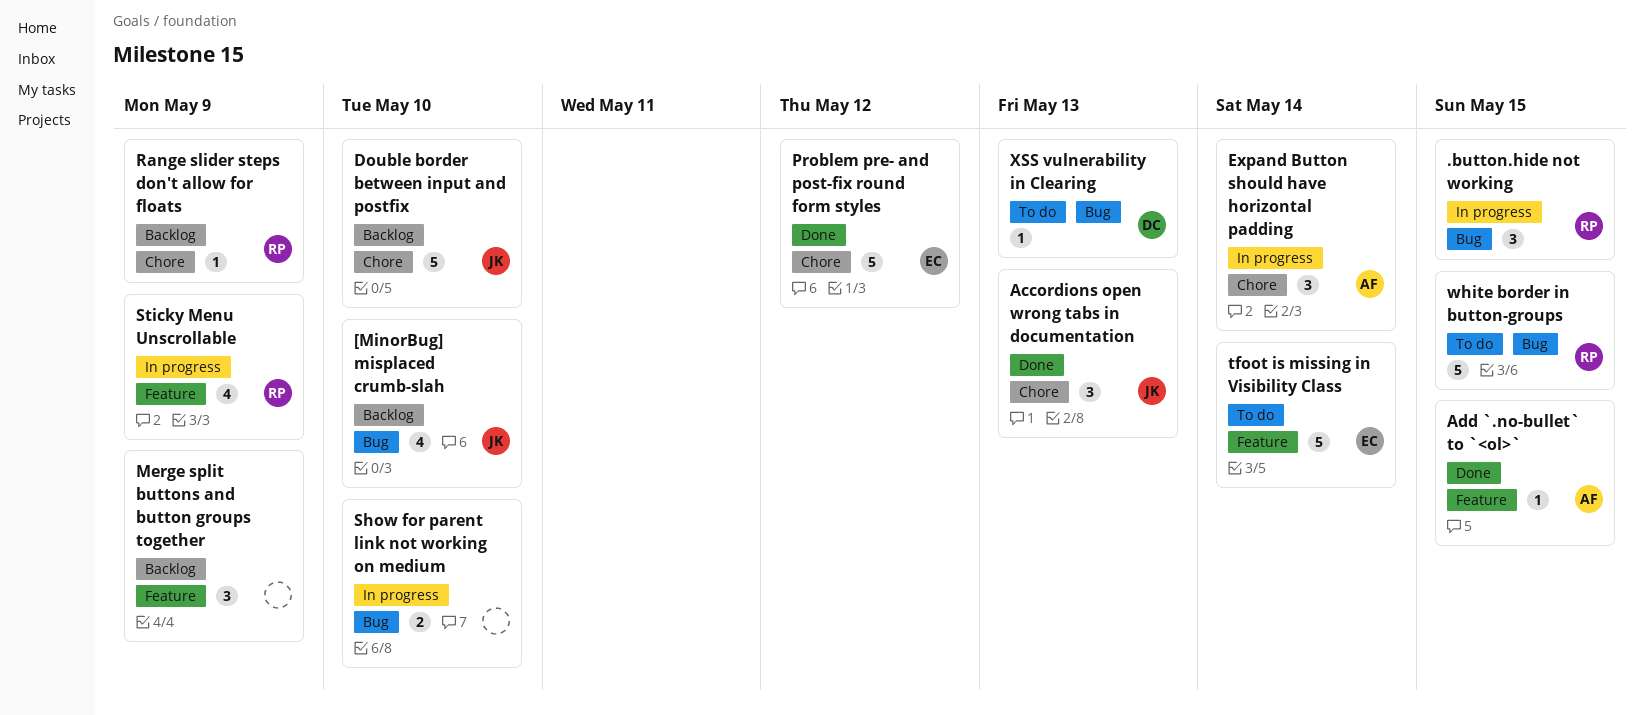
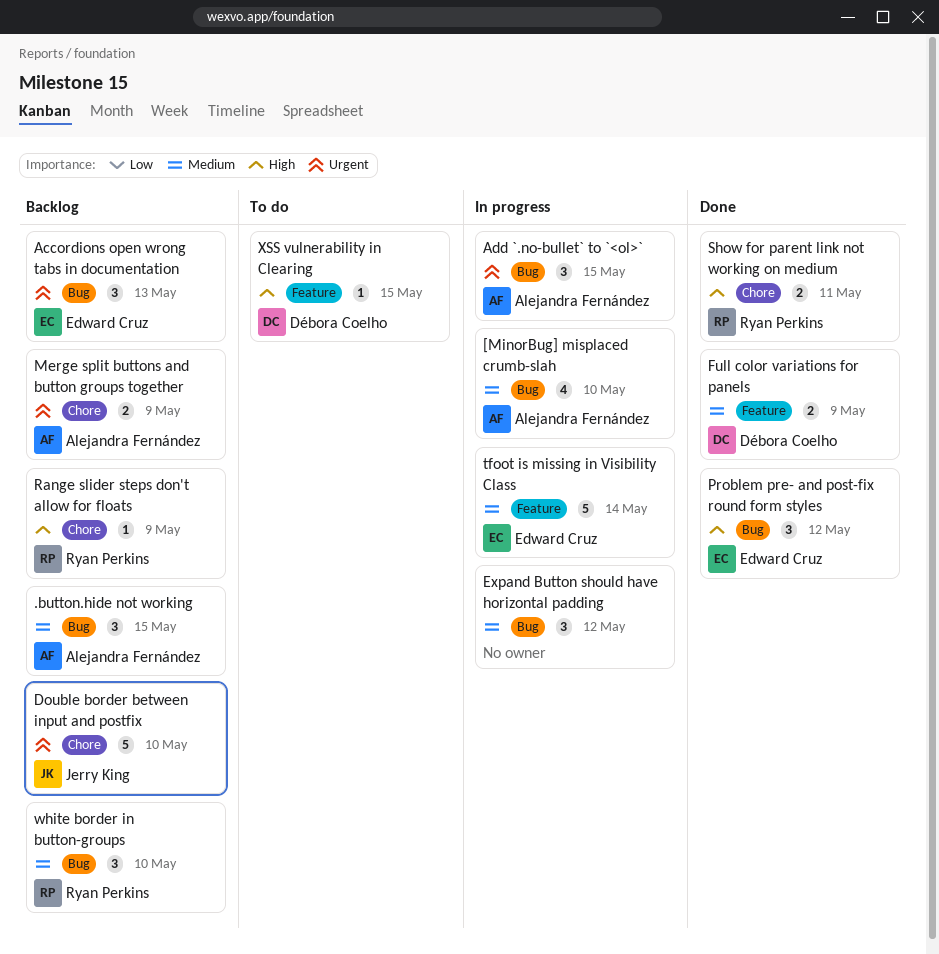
.button.hide not working, status: In progress -> Backlog
.button.hide not working, owner: Ryan Perkins -> Alejandra Fernández
[MinorBug] misplaced crumb-slah, status: Backlog -> In progress
[MinorBug] misplaced crumb-slah, owner: Jerry King -> Alejandra Fernández
Accordions open wrong tabs in documentation, status: Done -> Backlog
Accordions open wrong tabs in documentation, owner: Jerry King -> Edward Cruz
Accordions open wrong tabs in documentation, label: Chore -> Bug
Add `.no-bullet` to `<ol>`, status: Done -> In progress
Add `.no-bullet` to `<ol>`, label: Feature -> Bug
Add `.no-bullet` to `<ol>`, estimate: 1 -> 3
Expand Button should have horizontal padding, owner: Alejandra Fernández -> none
Expand Button should have horizontal padding, label: Chore -> Bug
Expand Button should have horizontal padding, due: May 14 -> May 12
Full color variations for panels: none -> present
Merge split buttons and button groups together, owner: none -> Alejandra Fernández
Merge split buttons and button groups together, label: Feature -> Chore
Merge split buttons and button groups together, estimate: 3 -> 2
Problem pre- and post-fix round form styles, label: Chore -> Bug
Problem pre- and post-fix round form styles, estimate: 5 -> 3
Show for parent link not working on medium, status: In progress -> Done
Show for parent link not working on medium, owner: none -> Ryan Perkins
Show for parent link not working on medium, label: Bug -> Chore
Show for parent link not working on medium, due: May 10 -> May 11
Sticky Menu Unscrollable: present -> none
tfoot is missing in Visibility Class, status: To do -> In progress
white border in button-groups, status: To do -> Backlog
white border in button-groups, estimate: 5 -> 3
white border in button-groups, due: May 15 -> May 10
XSS vulnerability in Clearing, label: Bug -> Feature
XSS vulnerability in Clearing, due: May 13 -> May 15

